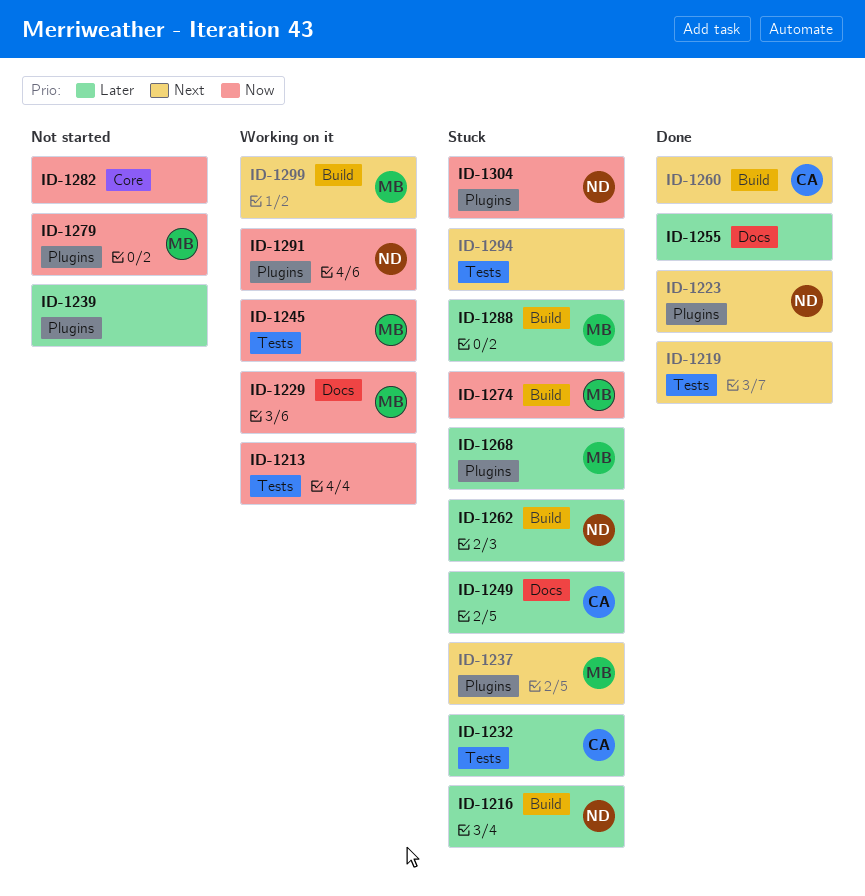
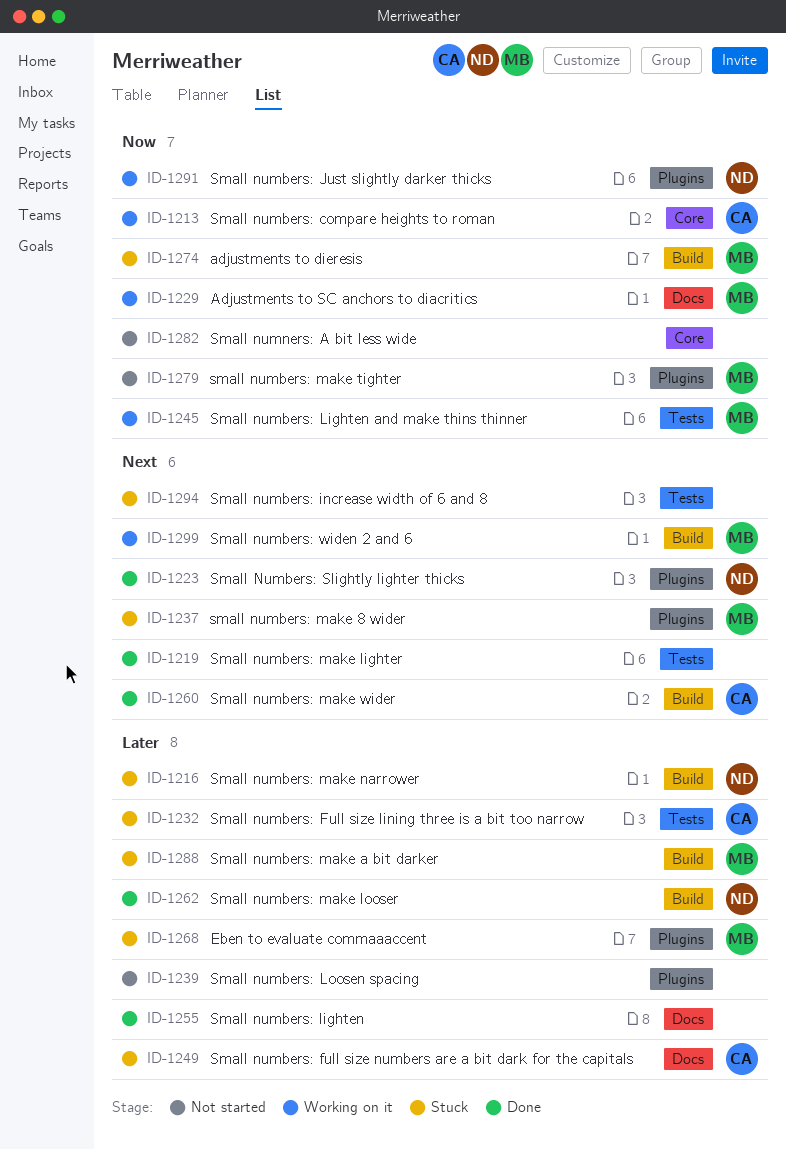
ID-1213, owner: none -> CA
ID-1213, label: Tests -> Core
ID-1262, status: Stuck -> Done
ID-1304: present -> none

